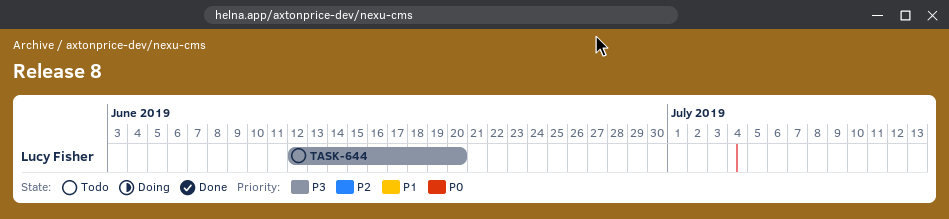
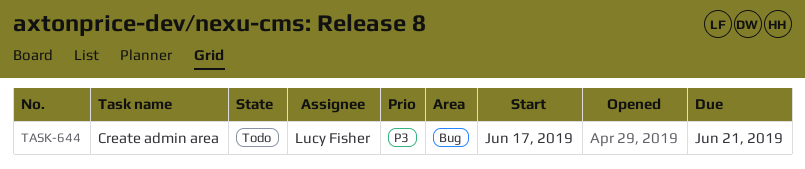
TASK-644, start: Jun 12 -> Jun 17
TASK-644, due: Jun 20 -> Jun 21

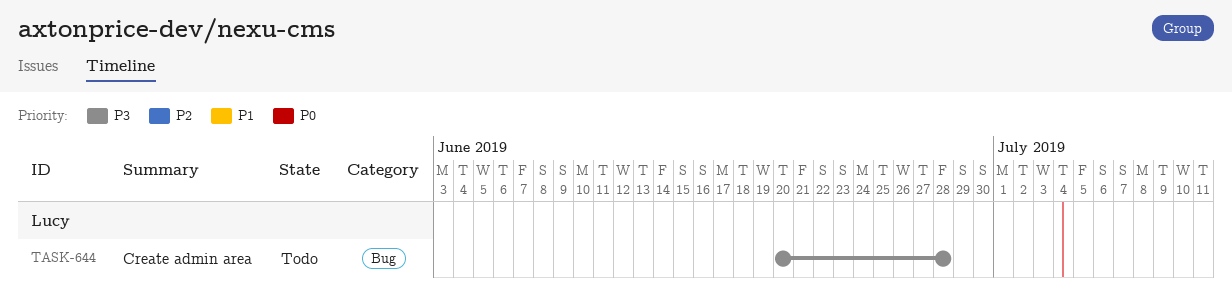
TASK-644, start: Jun 17 -> Jun 20
TASK-644, due: Jun 21 -> Jun 28

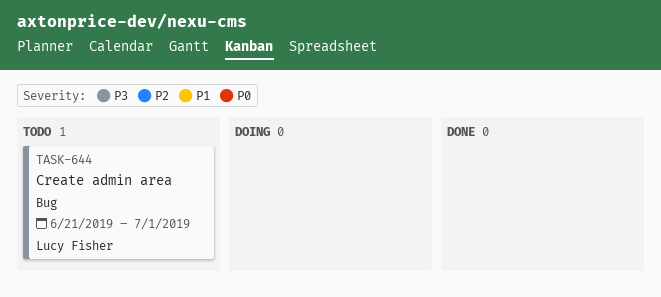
TASK-644, start: Jun 20 -> Jun 21
TASK-644, due: Jun 28 -> Jul 1

